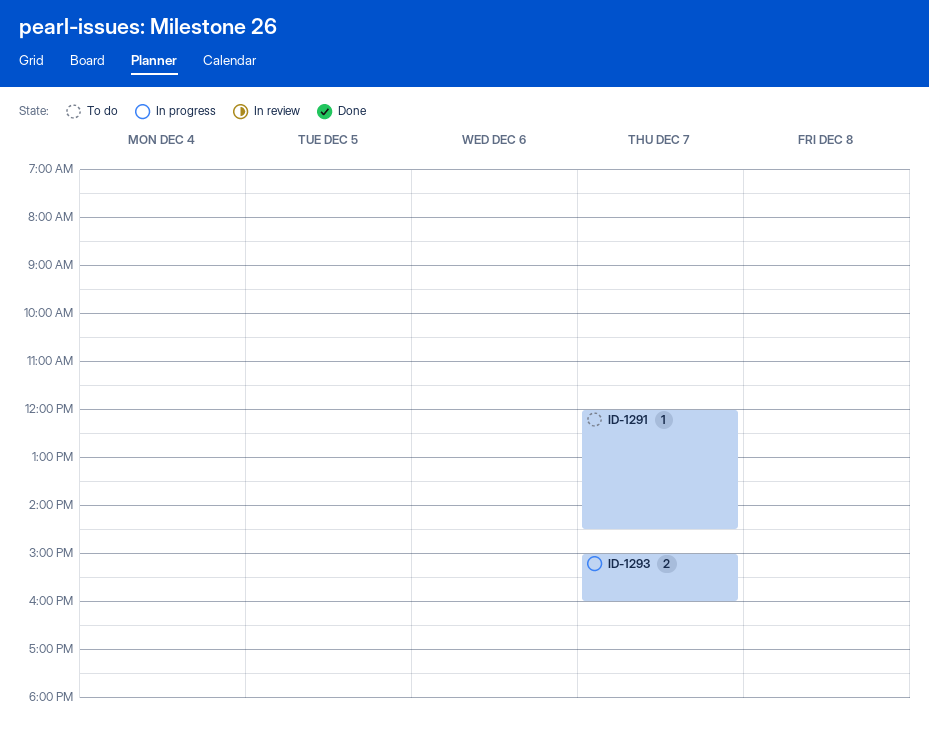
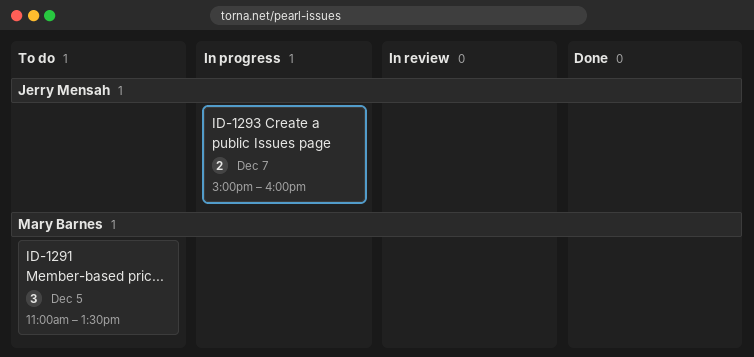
ID-1291, estimate: 1 -> 3
ID-1291, day: Dec 7 -> Dec 5
ID-1291, begins: 12:00 -> 11:00
ID-1291, ends: 14:30 -> 13:30

